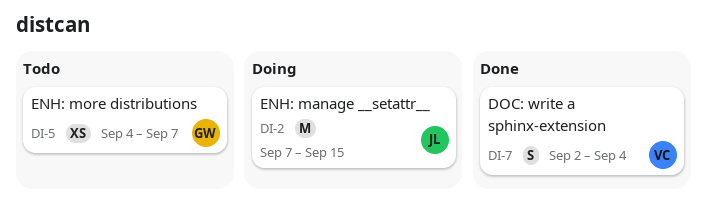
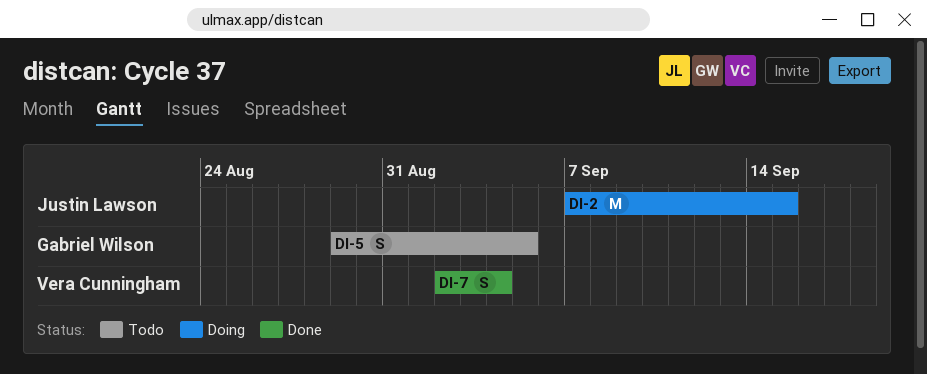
DI-5, estimate: XS -> S
DI-5, start: Sep 4 -> Aug 29
DI-5, due: Sep 7 -> Sep 5

